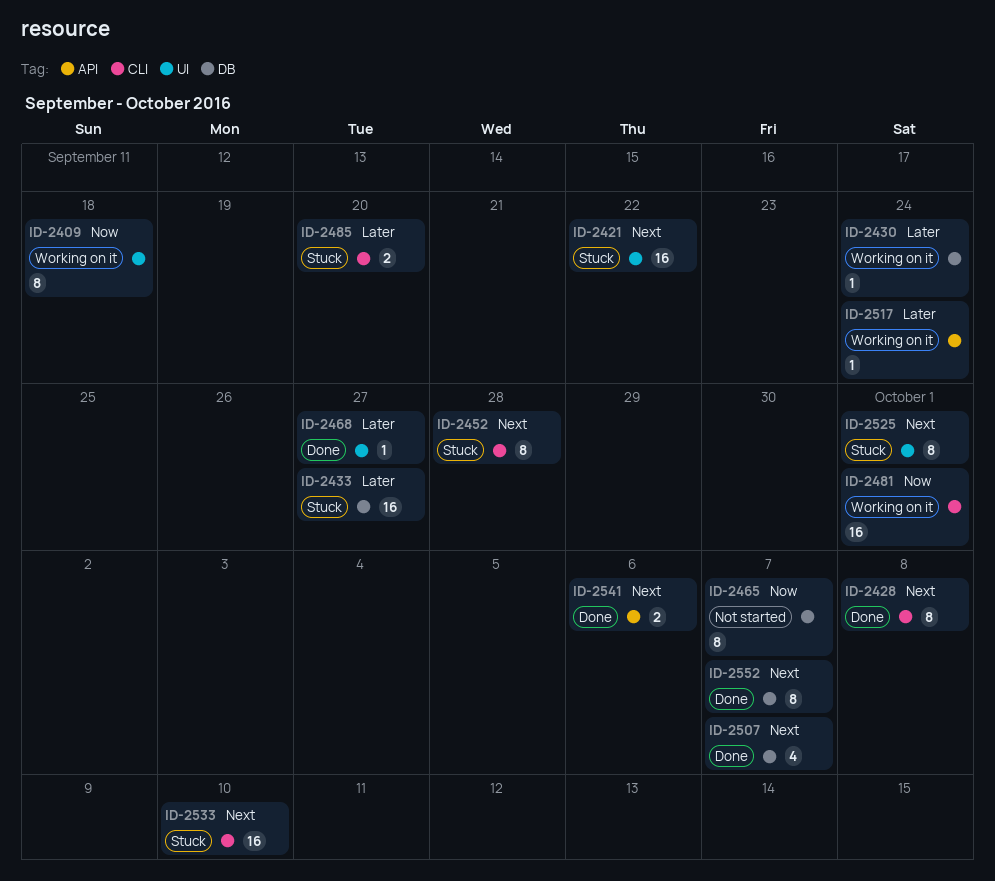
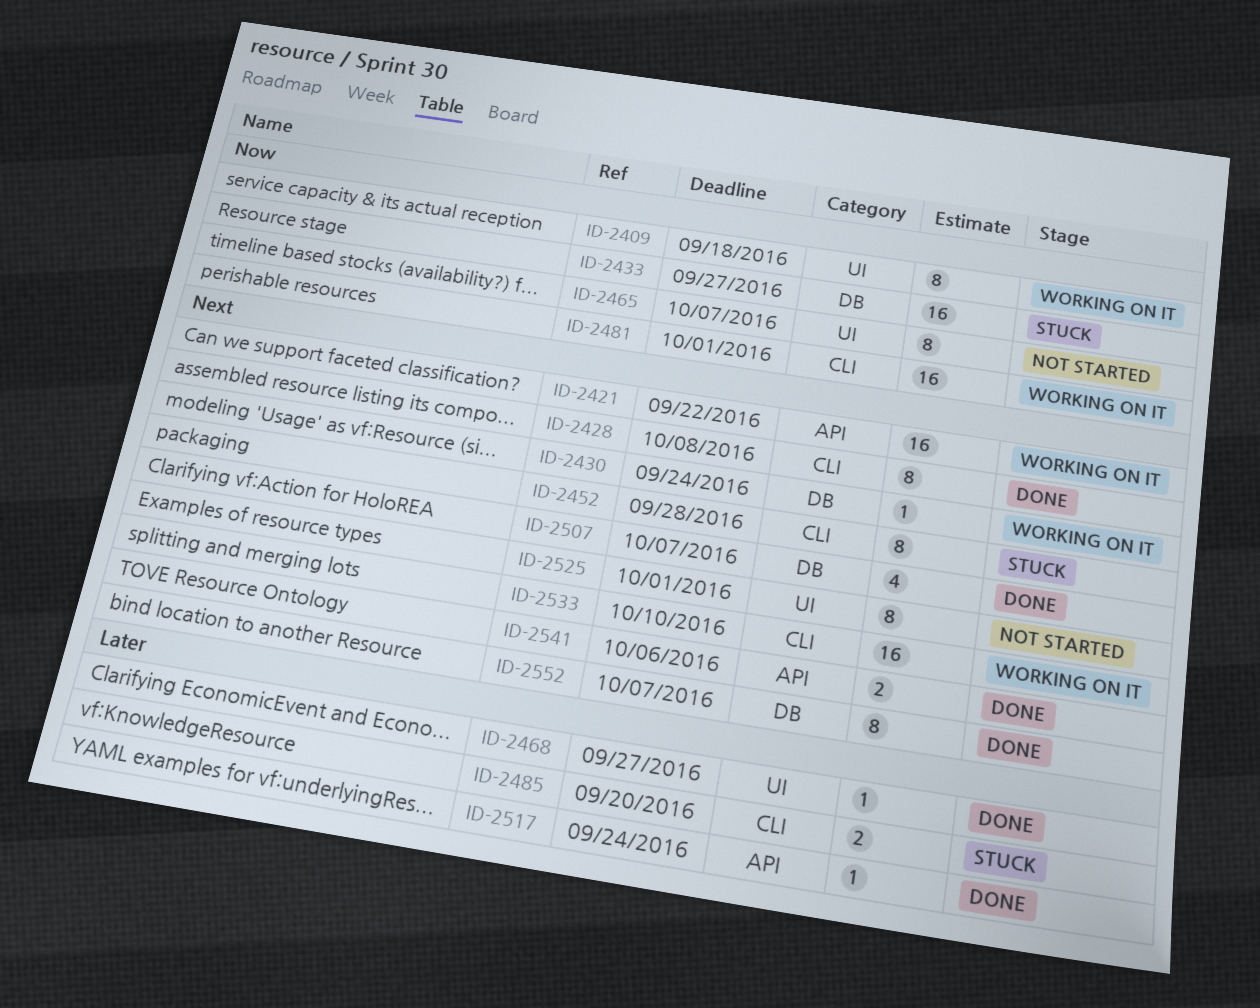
ID-2421, status: Stuck -> Working on it
ID-2421, label: UI -> API
ID-2430, priority: Later -> Next
ID-2433, priority: Later -> Now
ID-2465, label: DB -> UI
ID-2517, status: Working on it -> Done
ID-2525, status: Stuck -> Not started
ID-2533, status: Stuck -> Working on it

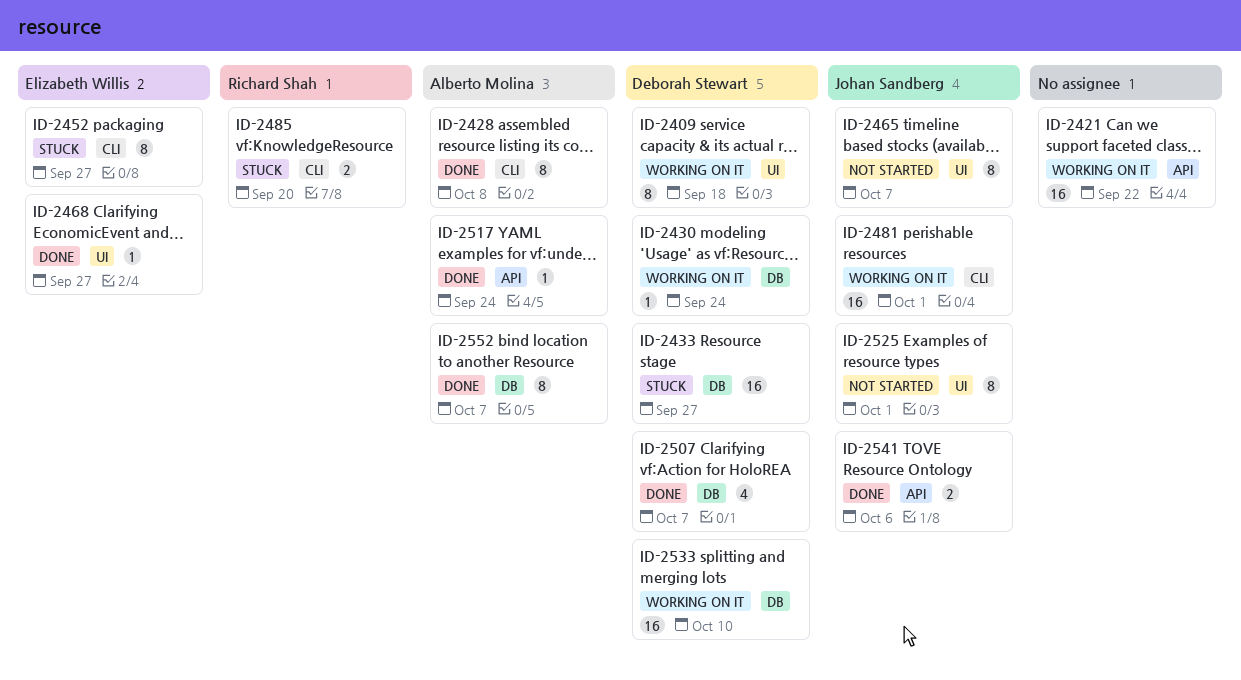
ID-2452, due: Sep 28 -> Sep 27
ID-2533, label: CLI -> DB

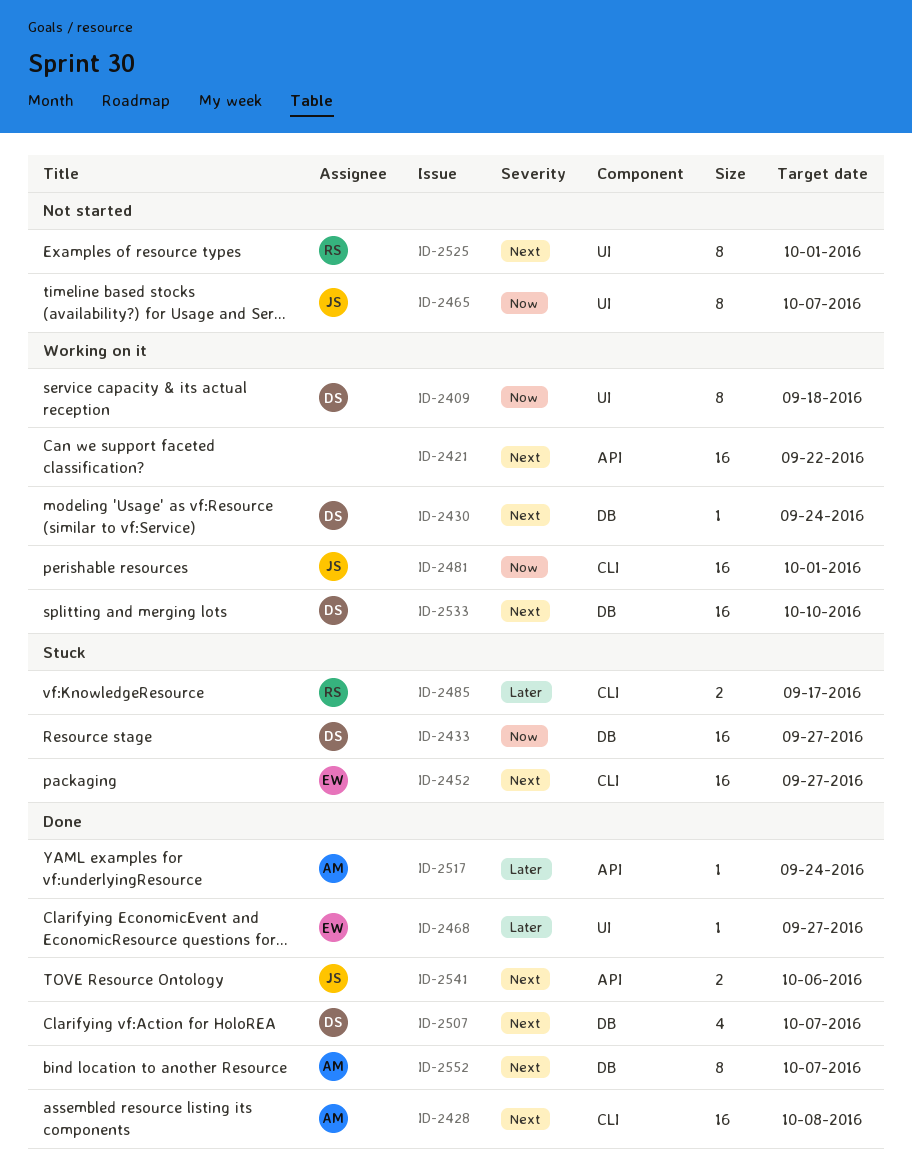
ID-2428, estimate: 8 -> 16
ID-2452, estimate: 8 -> 16
ID-2485, due: Sep 20 -> Sep 17
ID-2525, owner: Johan Sandberg -> Richard Shah

